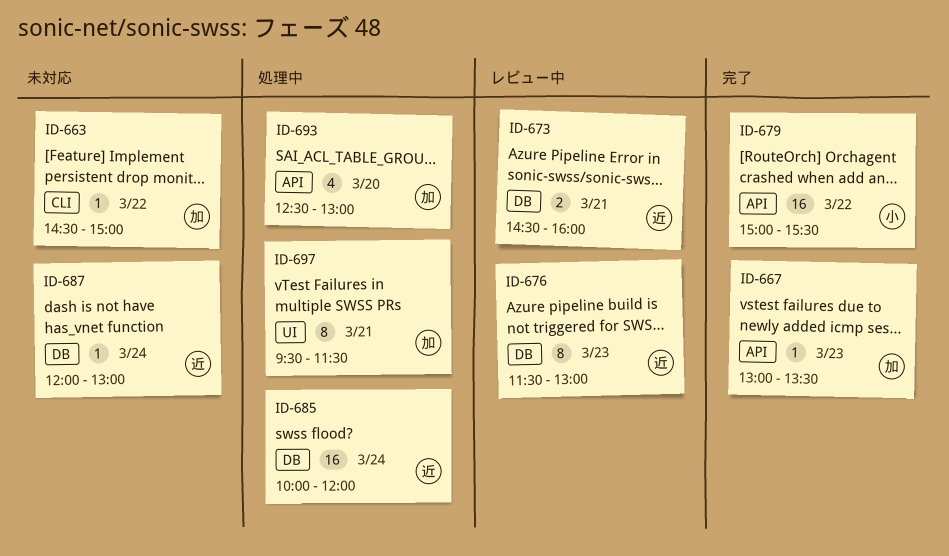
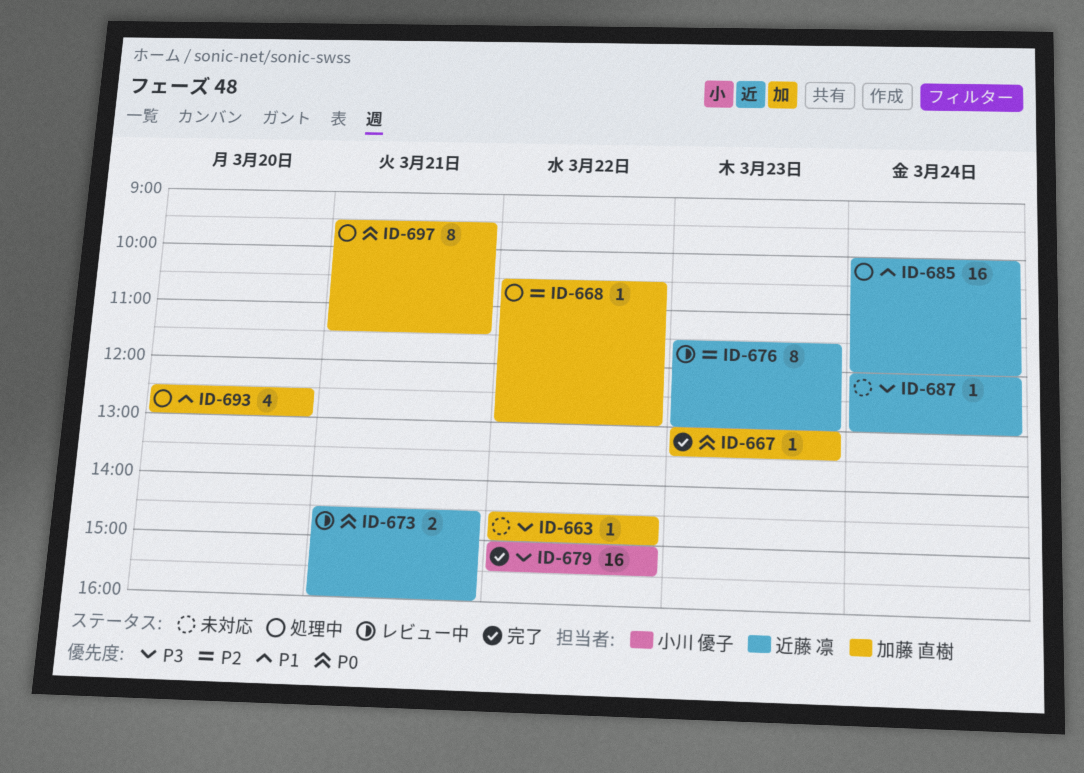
ID-668: none -> present

